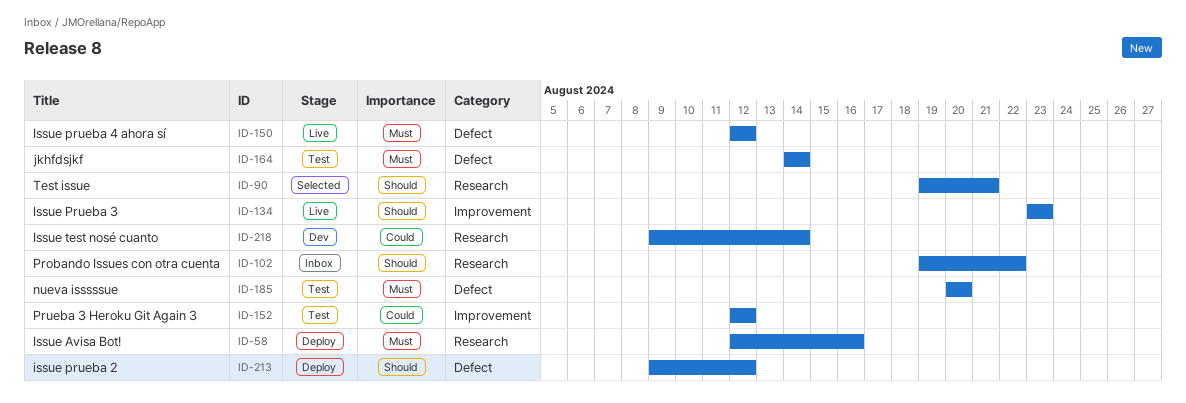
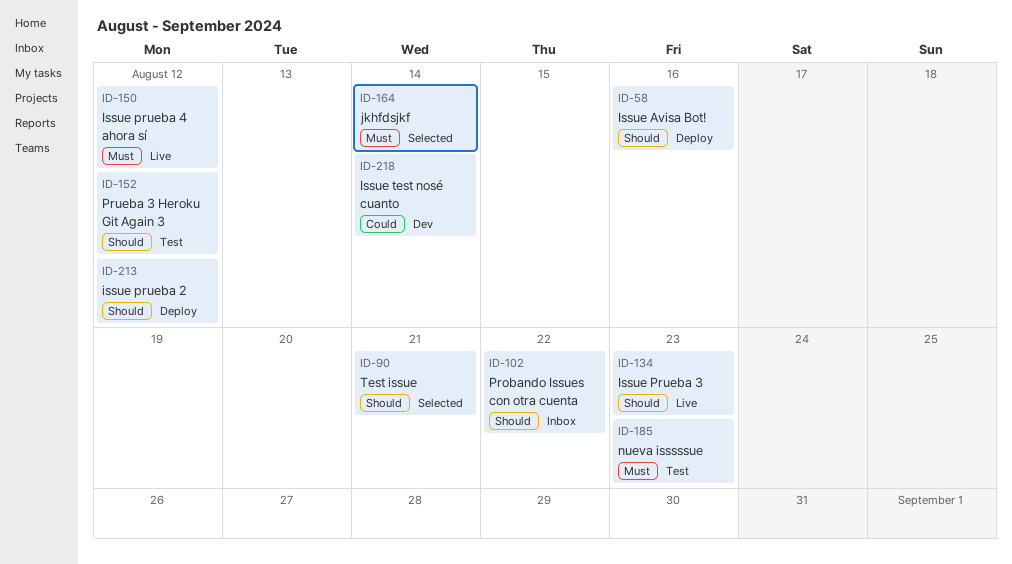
ID-58, priority: Must -> Should
ID-152, priority: Could -> Should
ID-164, status: Test -> Selected
ID-185, due: Aug 20 -> Aug 23

